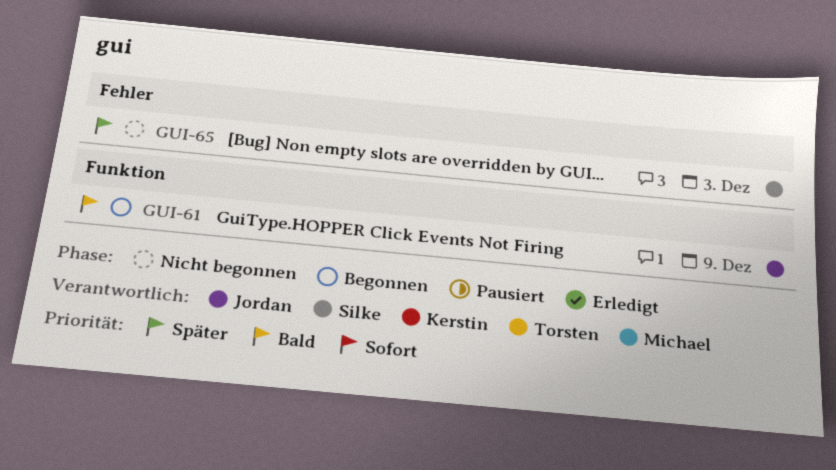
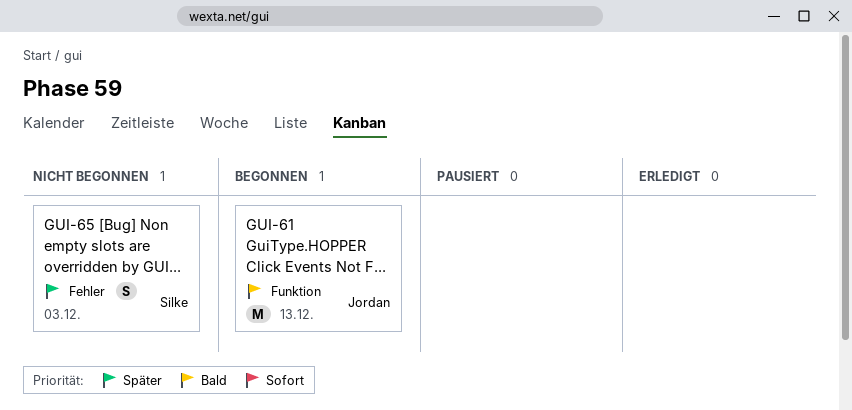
GUI-61, due: Dec 9 -> Dec 13

